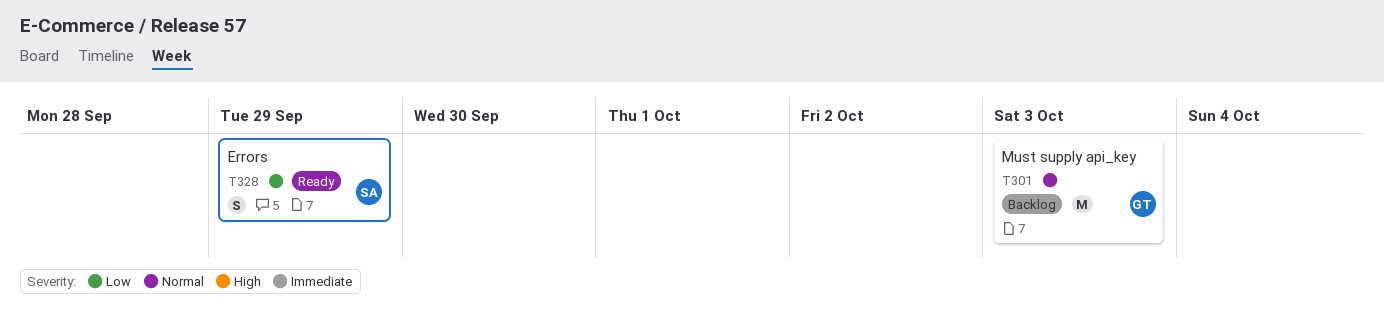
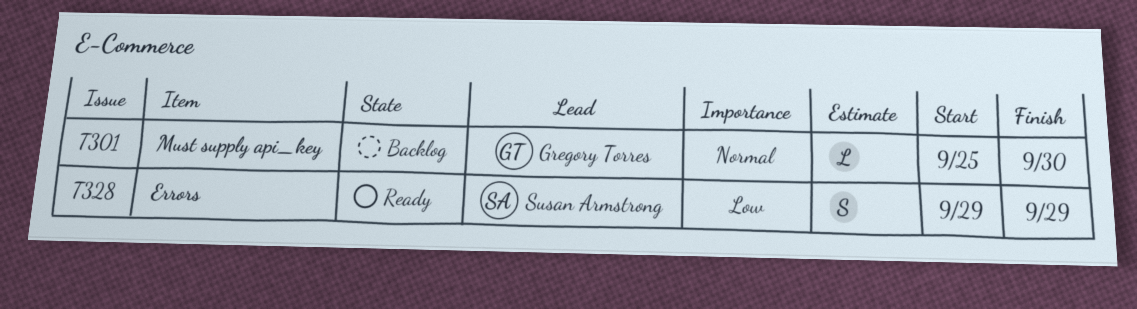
T301, estimate: M -> L
T301, due: Oct 3 -> Sep 30

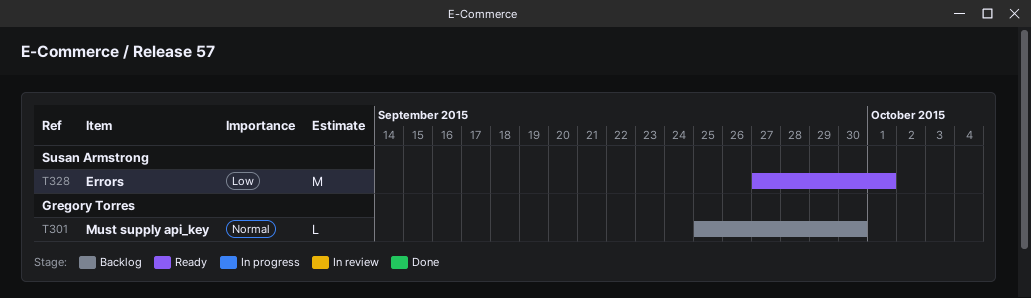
T328, estimate: S -> M
T328, start: Sep 29 -> Sep 27
T328, due: Sep 29 -> Oct 1

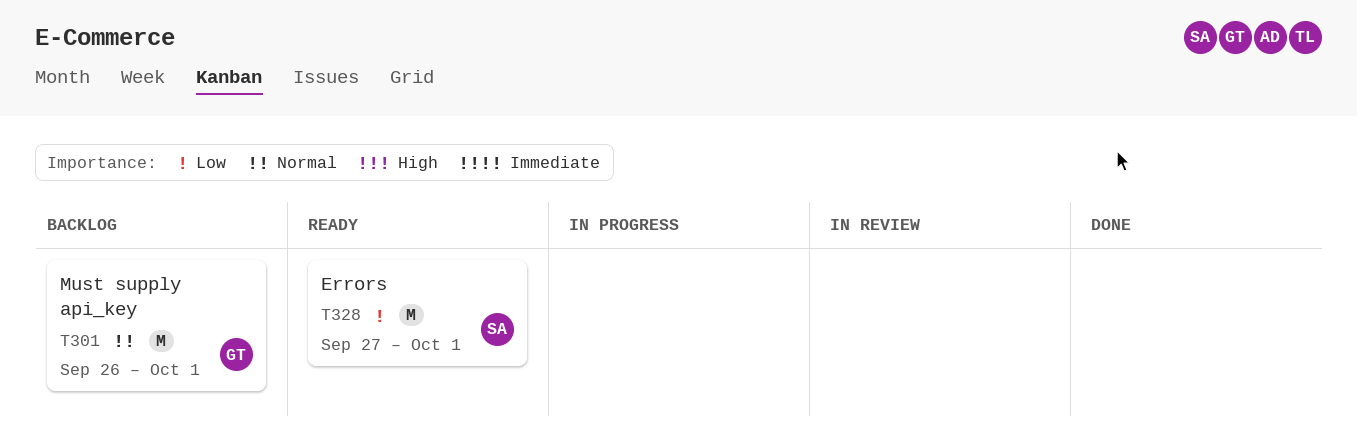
T301, estimate: L -> M
T301, start: Sep 25 -> Sep 26
T301, due: Sep 30 -> Oct 1

